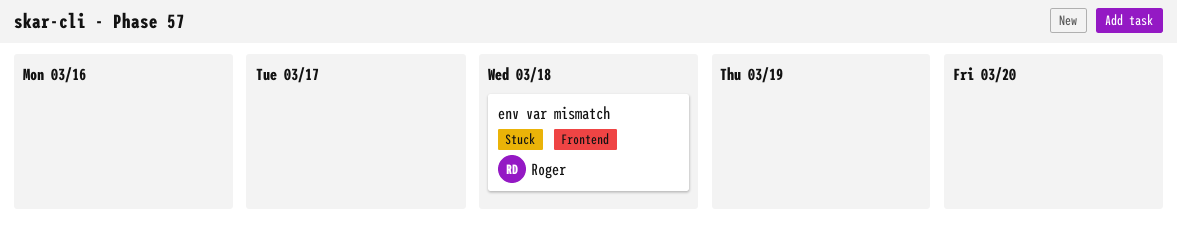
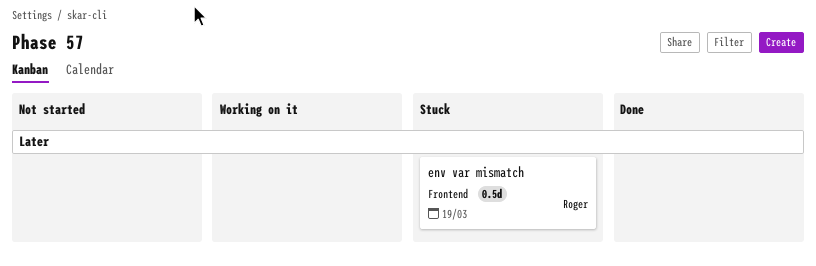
env var mismatch, due: Mar 18 -> Mar 19

